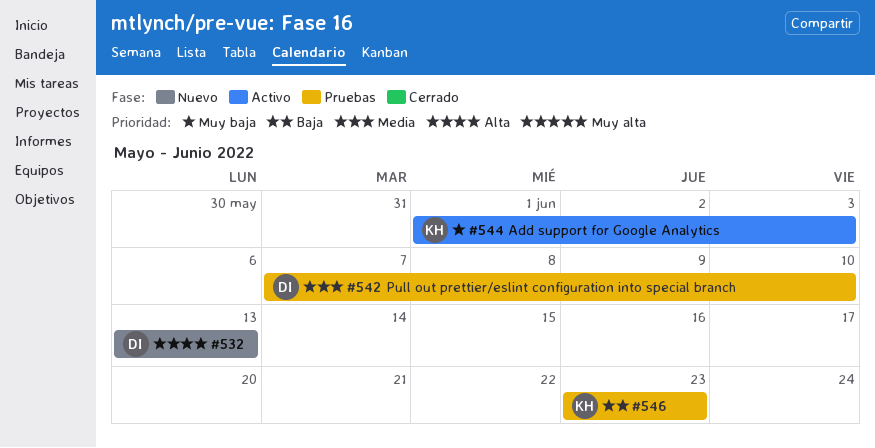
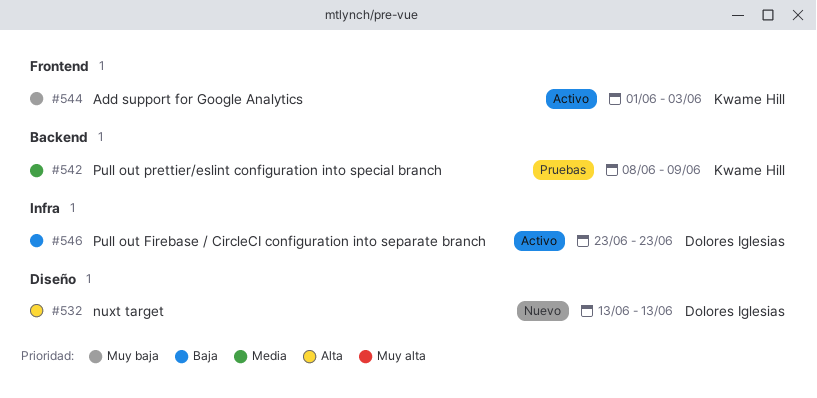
#542, owner: Dolores Iglesias -> Kwame Hill
#542, start: Jun 7 -> Jun 8
#542, due: Jun 10 -> Jun 9
#546, status: Pruebas -> Activo
#546, owner: Kwame Hill -> Dolores Iglesias

